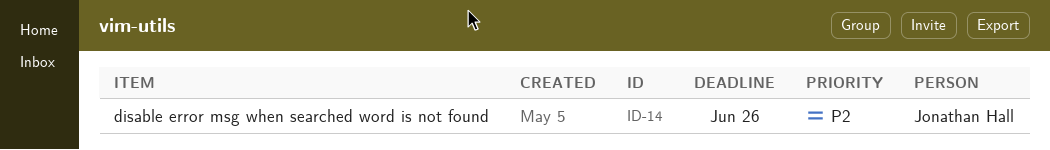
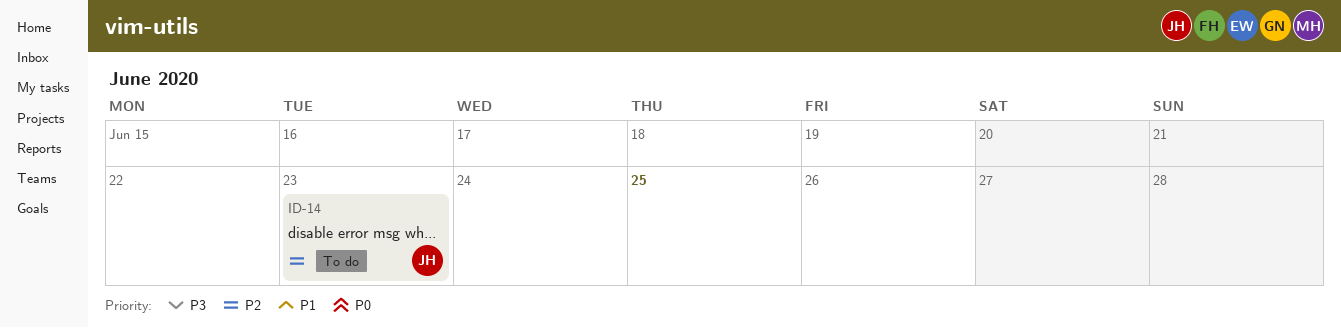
ID-14, due: Jun 26 -> Jun 23

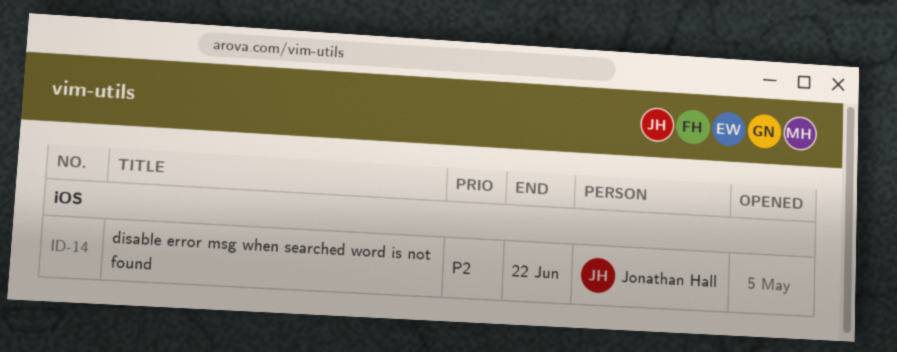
ID-14, due: Jun 23 -> Jun 22

